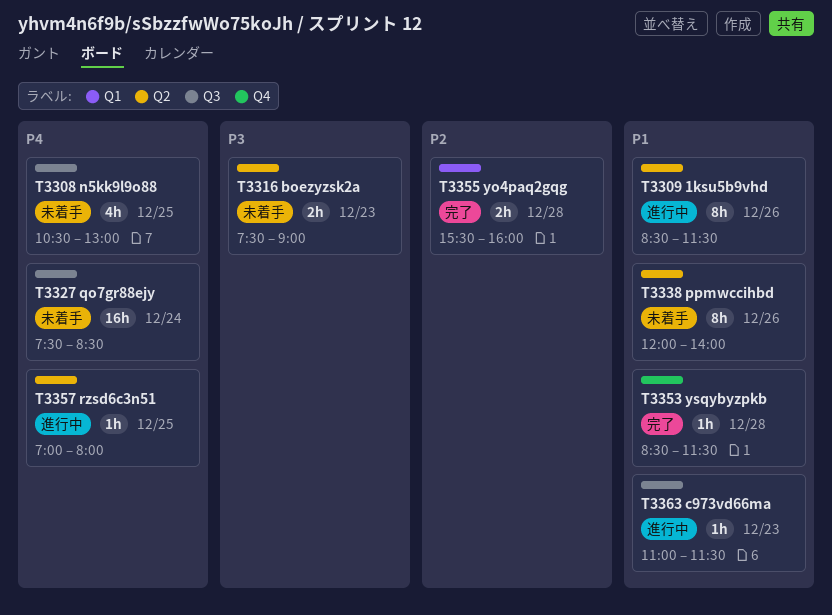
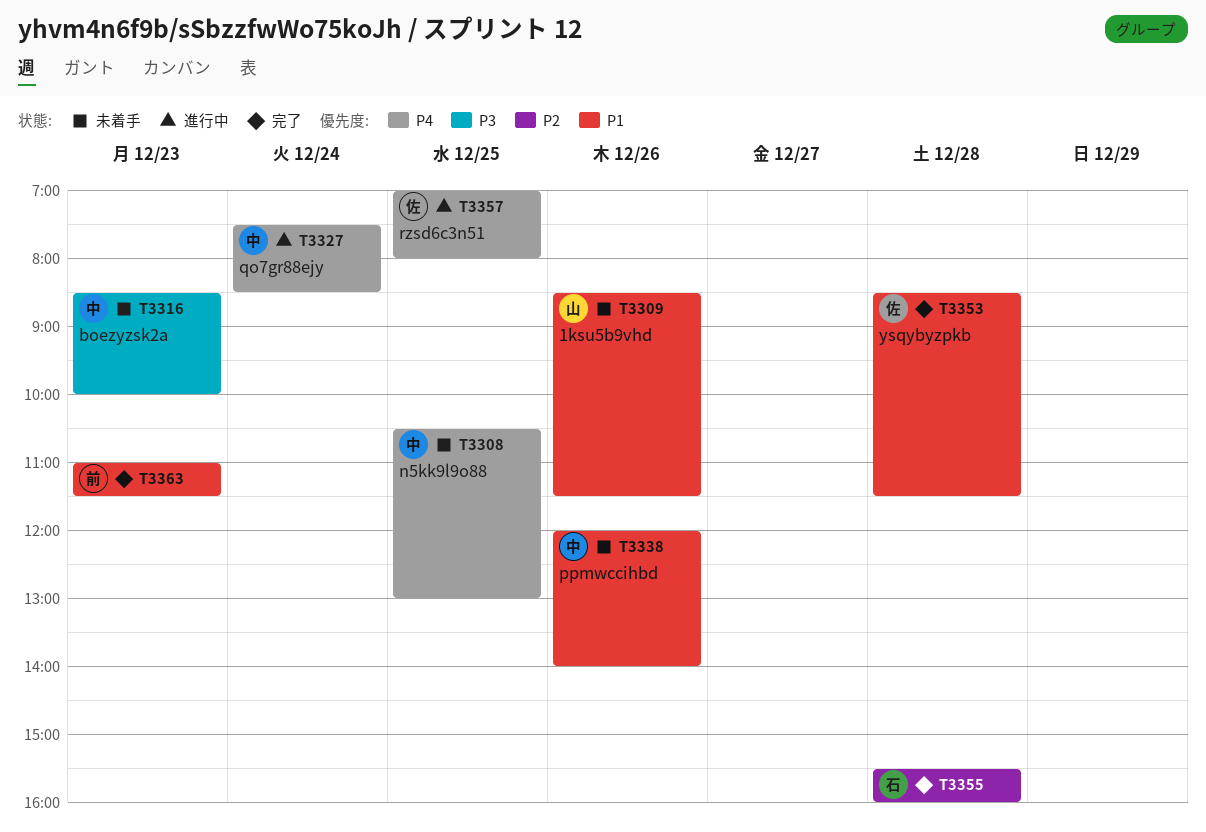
T3309, status: 進行中 -> 未着手
T3316, begins: 07:30 -> 08:30
T3316, ends: 09:00 -> 10:00
T3327, status: 未着手 -> 進行中
T3363, status: 進行中 -> 完了

